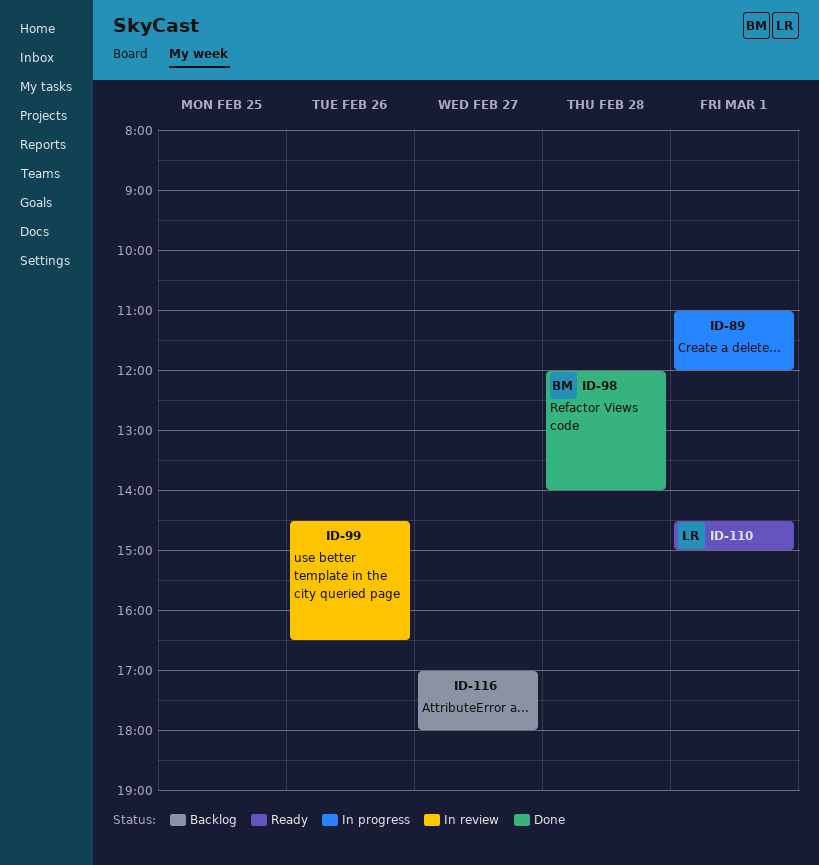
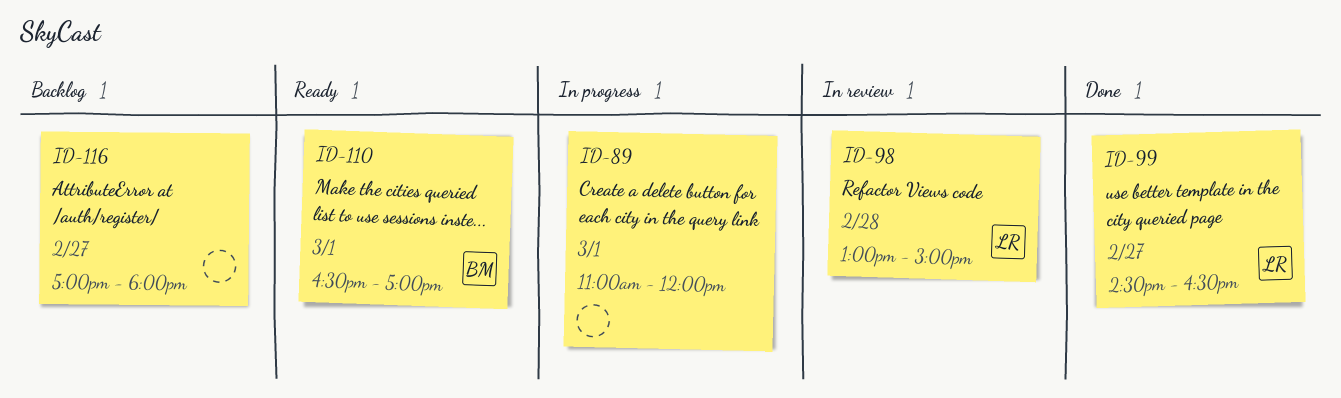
ID-98, status: Done -> In review
ID-98, owner: BM -> LR
ID-98, begins: 12:00 -> 13:00
ID-98, ends: 14:00 -> 15:00
ID-99, status: In review -> Done
ID-99, owner: none -> LR
ID-99, day: Feb 26 -> Feb 27
ID-110, owner: LR -> BM
ID-110, begins: 14:30 -> 16:30
ID-110, ends: 15:00 -> 17:00

